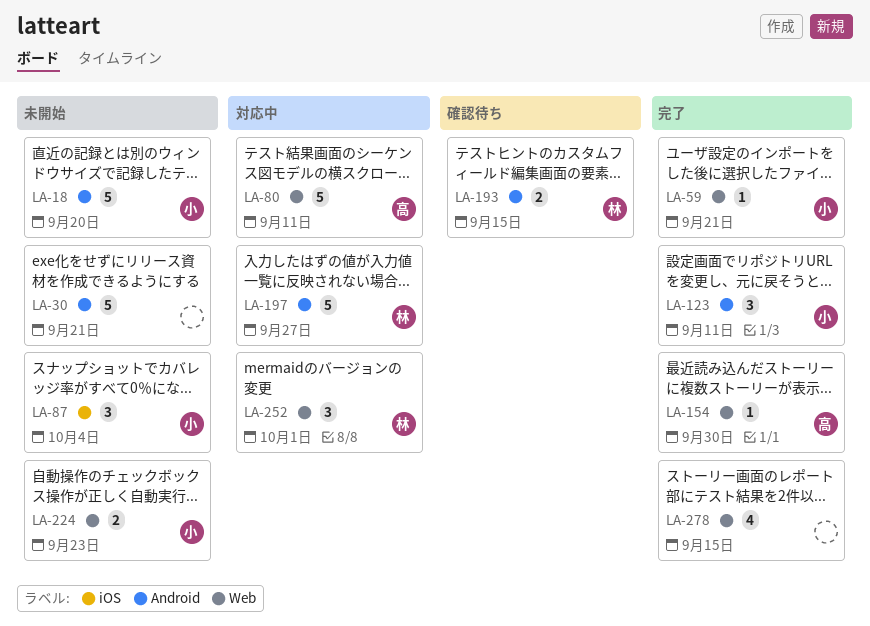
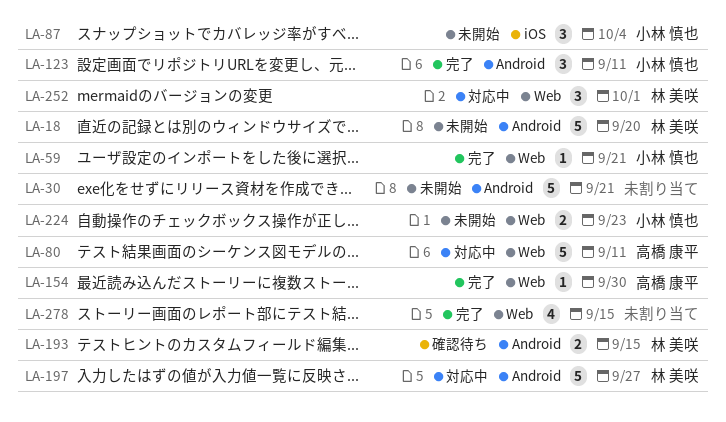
LA-18, owner: 小林 慎也 -> 林 美咲

